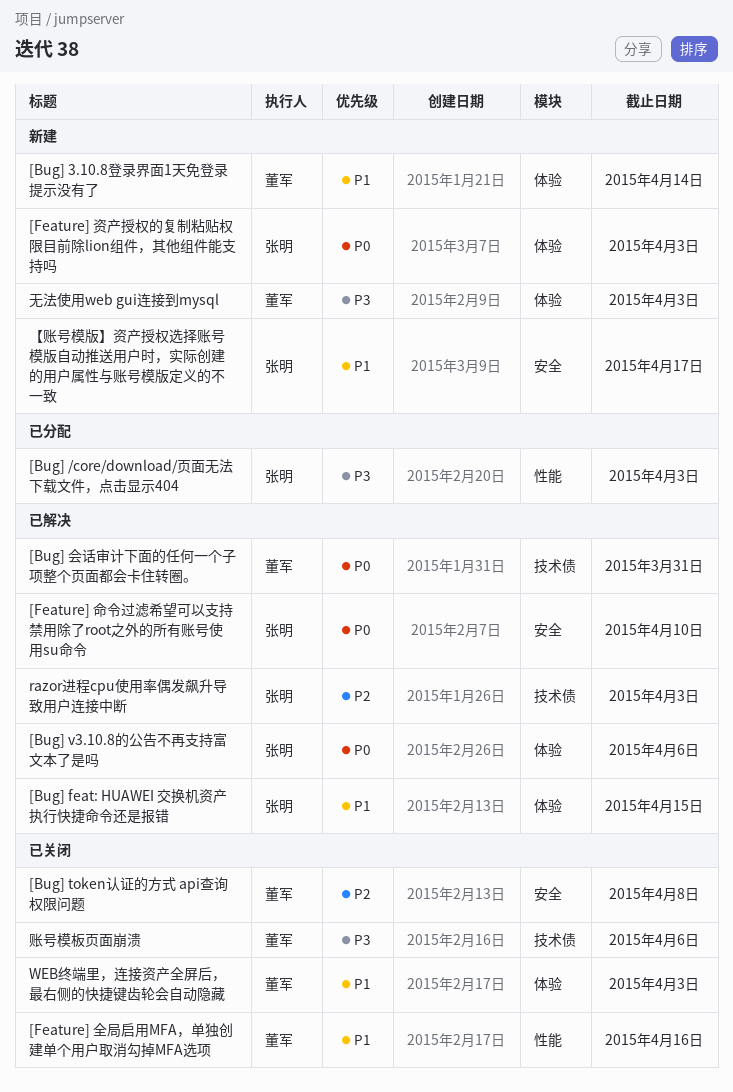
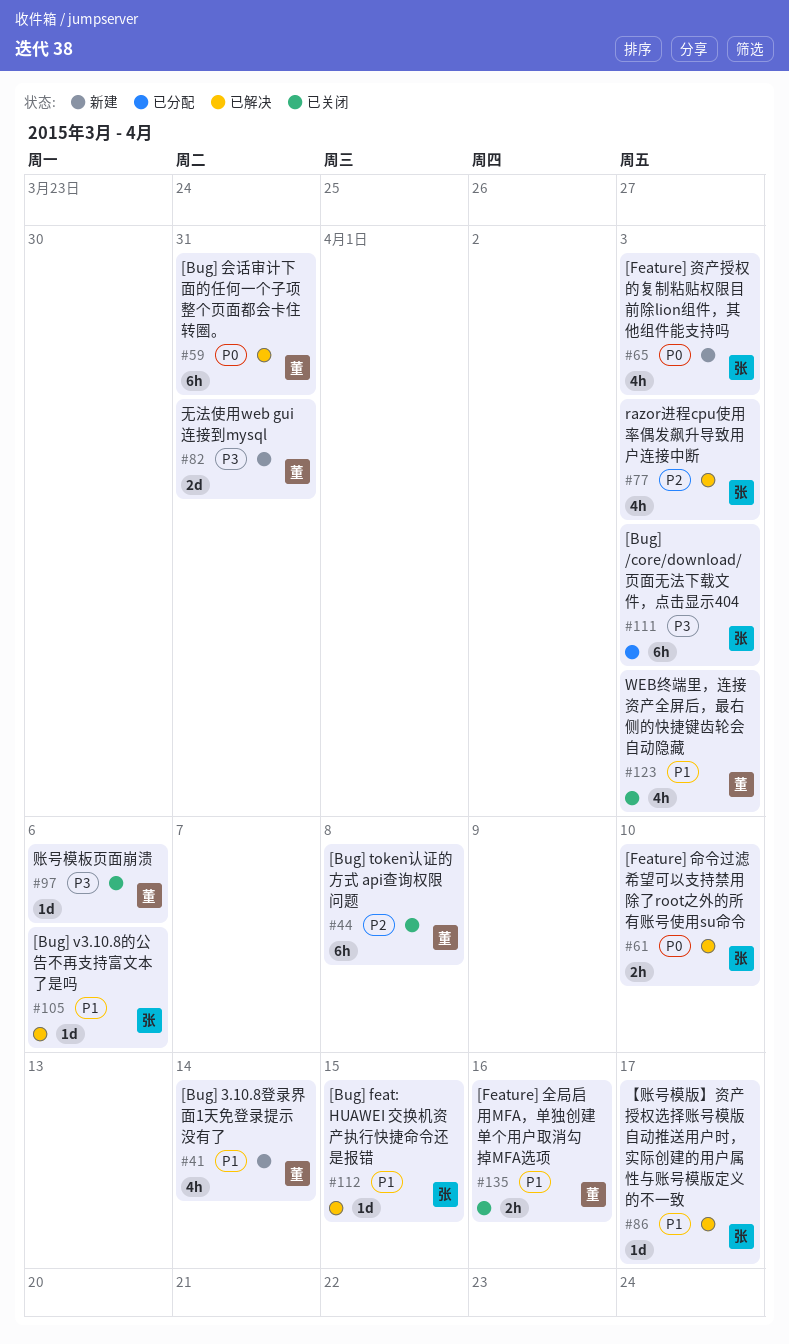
[Bug] v3.10.8的公告不再支持富文本了是吗, priority: P0 -> P1
【账号模版】资产授权选择账号模版自动推送用户时，实际创建的用户属性与账号模版定义的不一致, status: 新建 -> 已解决
无法使用web gui连接到mysql, due: Apr 3 -> Mar 31

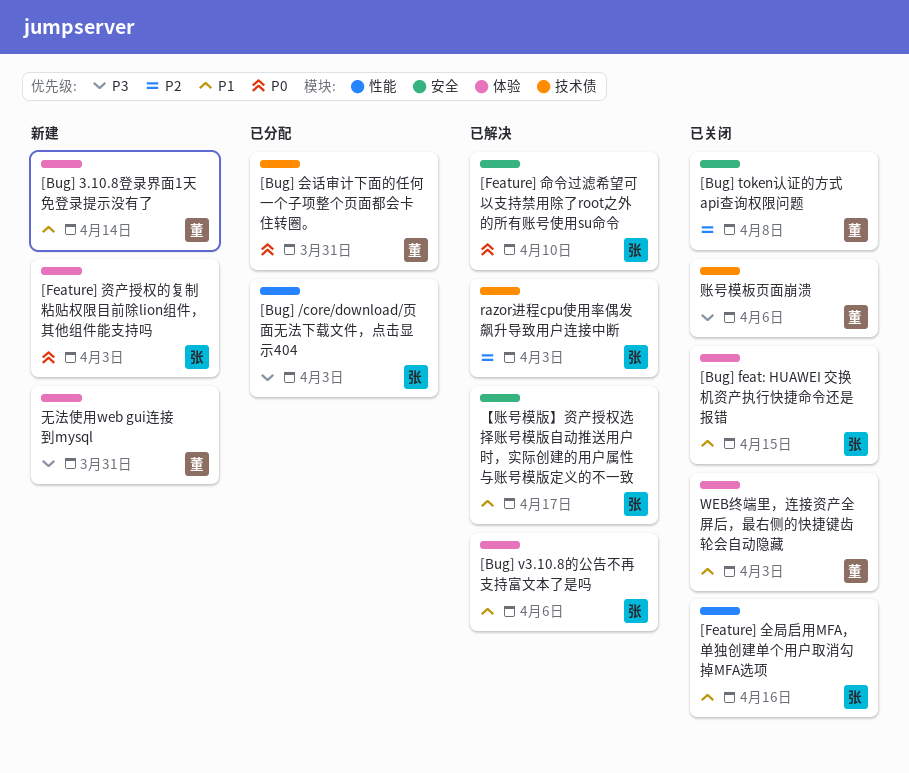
[Bug] feat: HUAWEI 交换机资产执行快捷命令还是报错, status: 已解决 -> 已关闭
[Bug] 会话审计下面的任何一个子项整个页面都会卡住转圈。, status: 已解决 -> 已分配
[Feature] 全局启用MFA，单独创建单个用户取消勾掉MFA选项, owner: 董 -> 张

